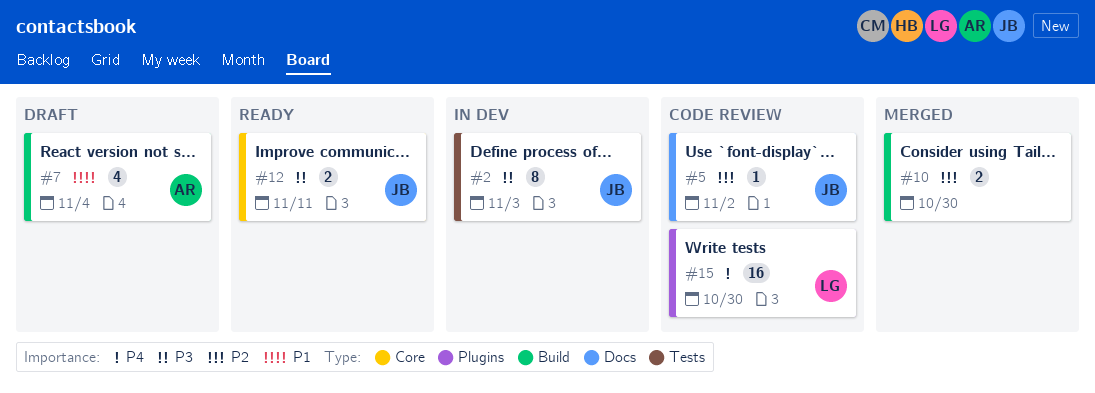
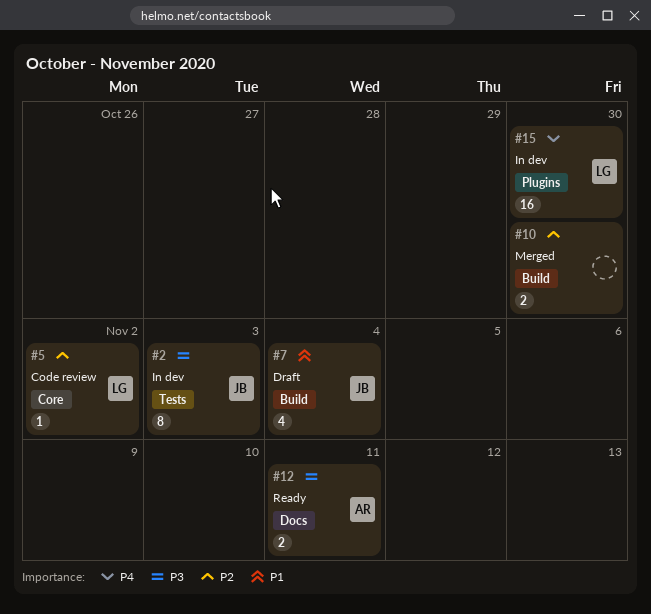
#5, owner: JB -> LG
#5, label: Docs -> Core
#7, owner: AR -> JB
#12, owner: JB -> AR
#12, label: Core -> Docs
#15, status: Code review -> In dev

